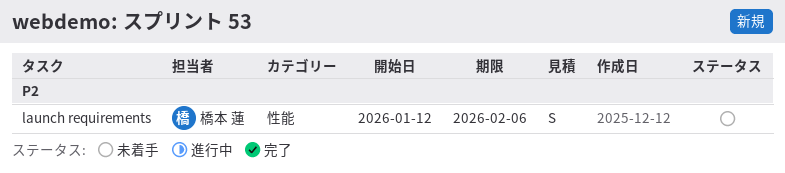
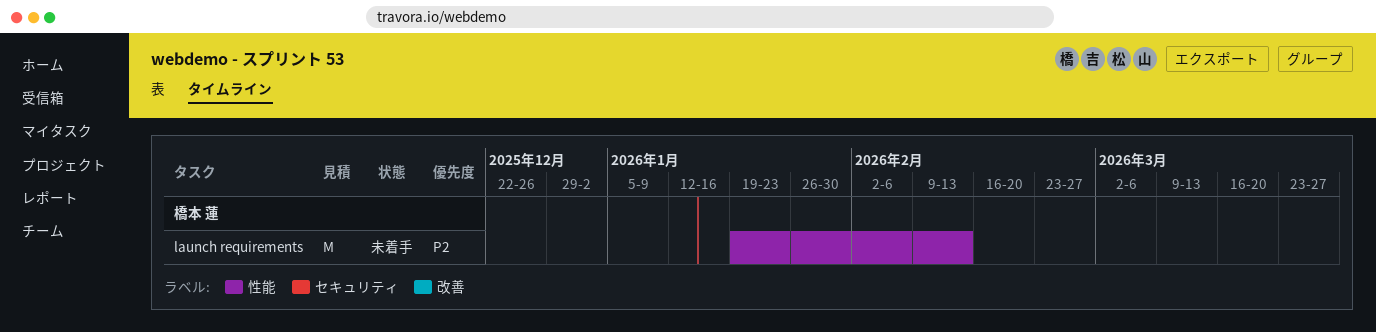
launch requirements, estimate: S -> M
launch requirements, start: Jan 12 -> Jan 19
launch requirements, due: Feb 6 -> Feb 13

